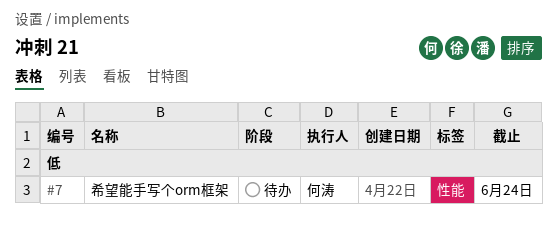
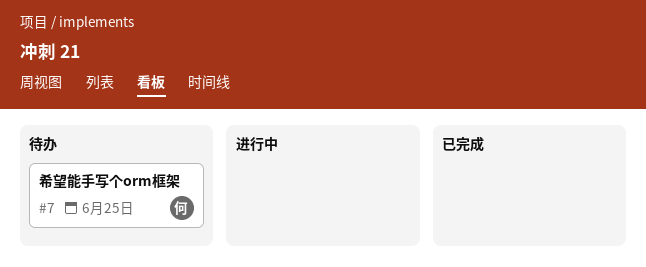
#7, due: Jun 24 -> Jun 25

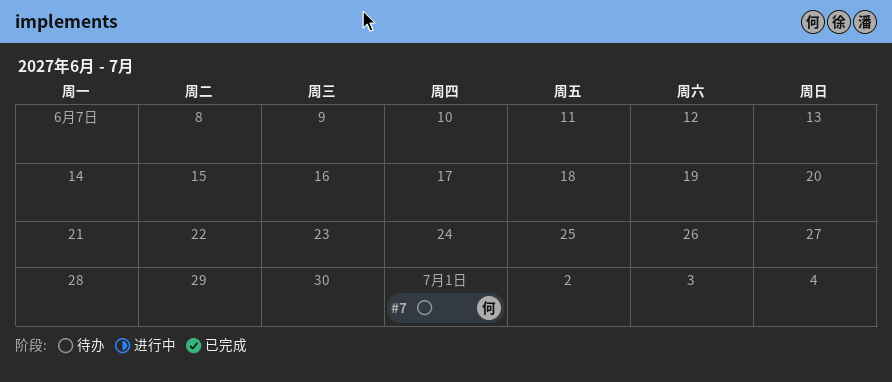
#7, due: Jun 25 -> Jul 1

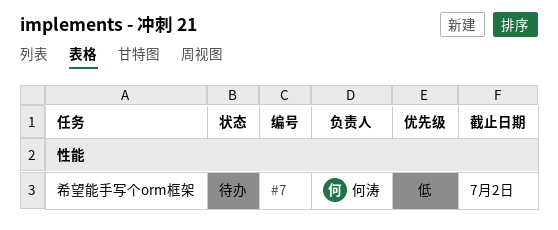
#7, due: Jul 1 -> Jul 2

